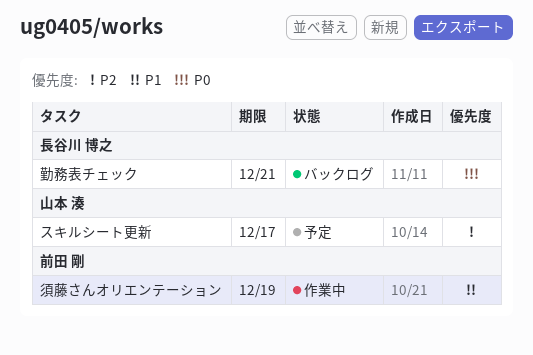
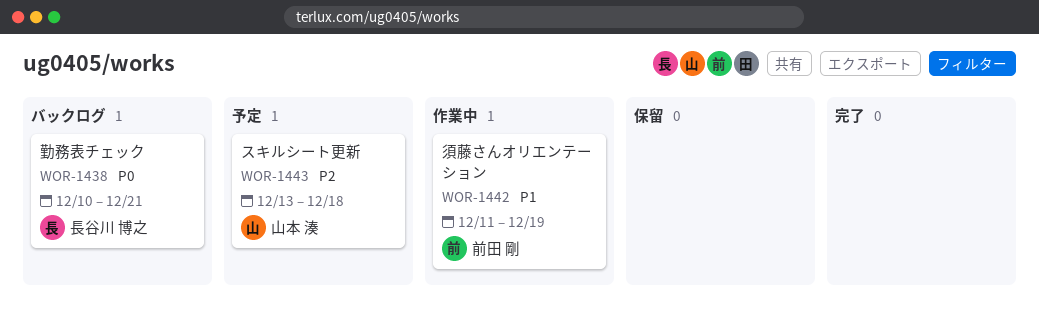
スキルシート更新, due: Dec 17 -> Dec 18

